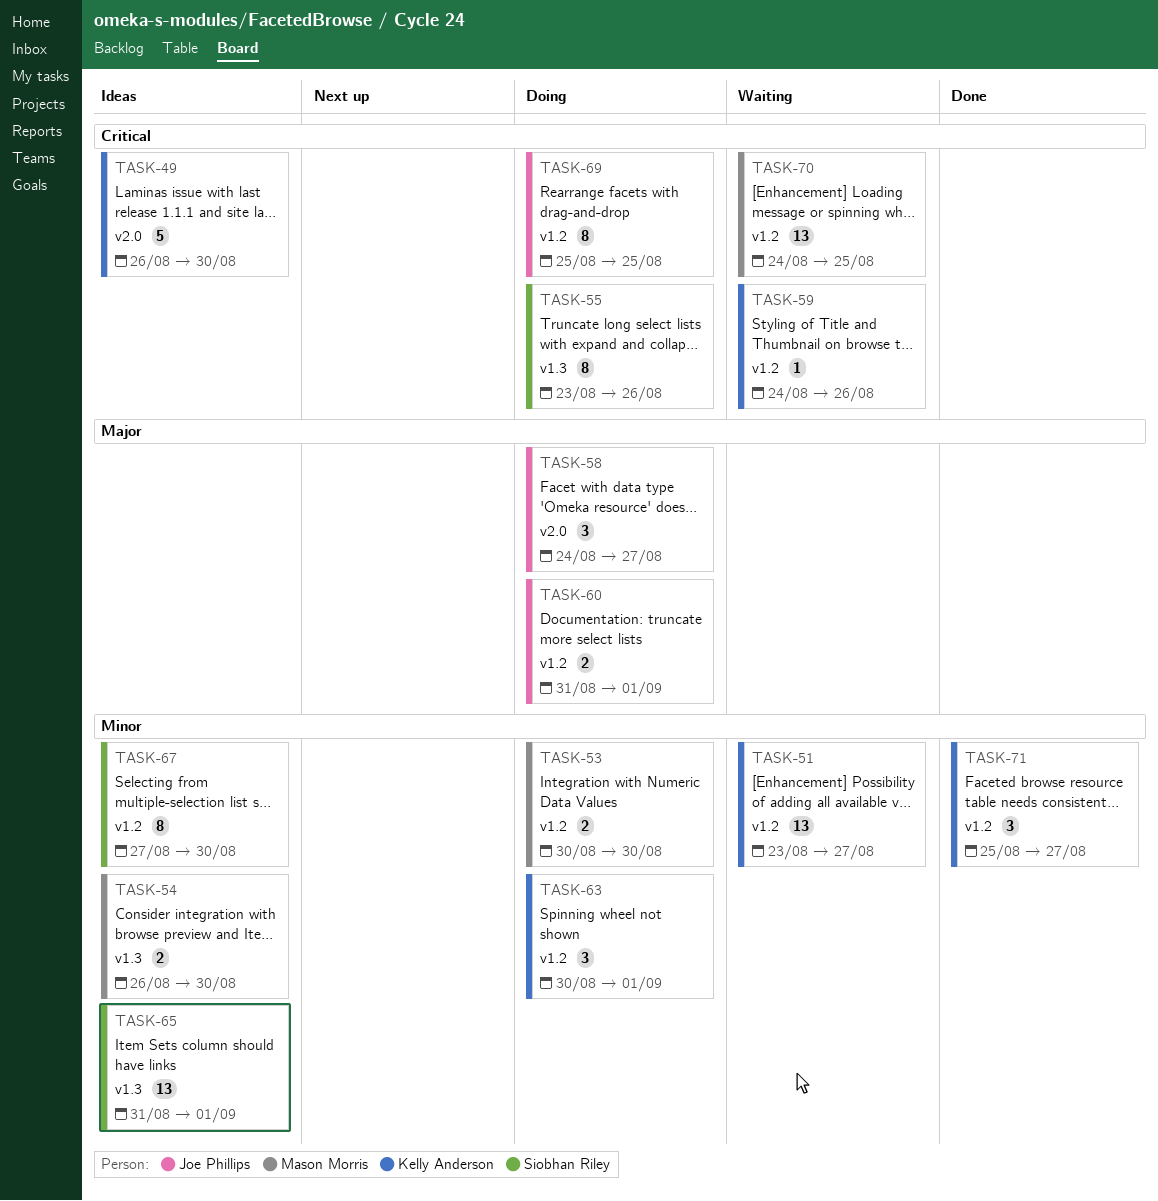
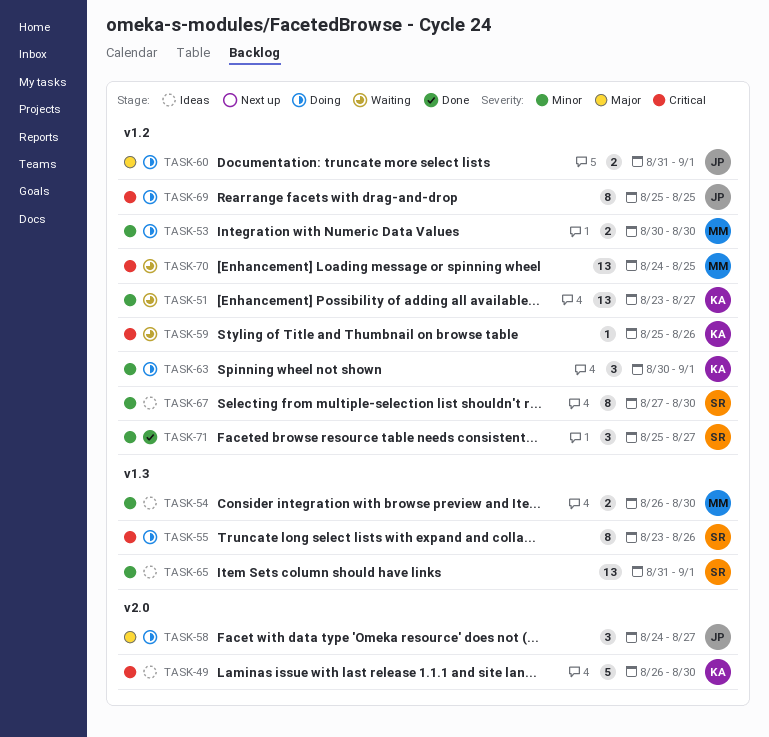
TASK-59, start: Aug 24 -> Aug 25
TASK-71, owner: Kelly Anderson -> Siobhan Riley

